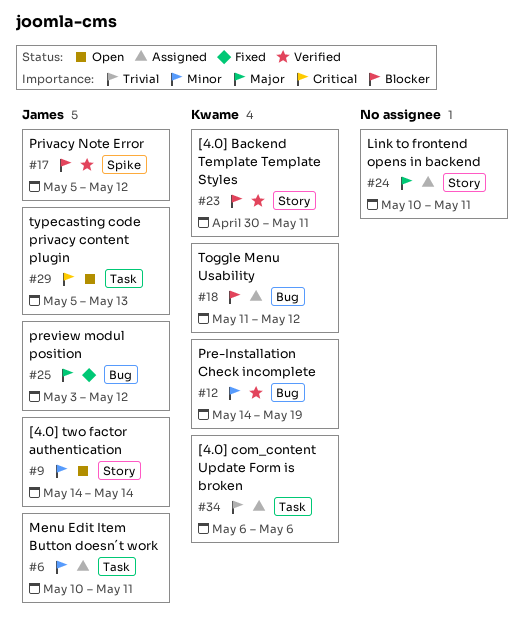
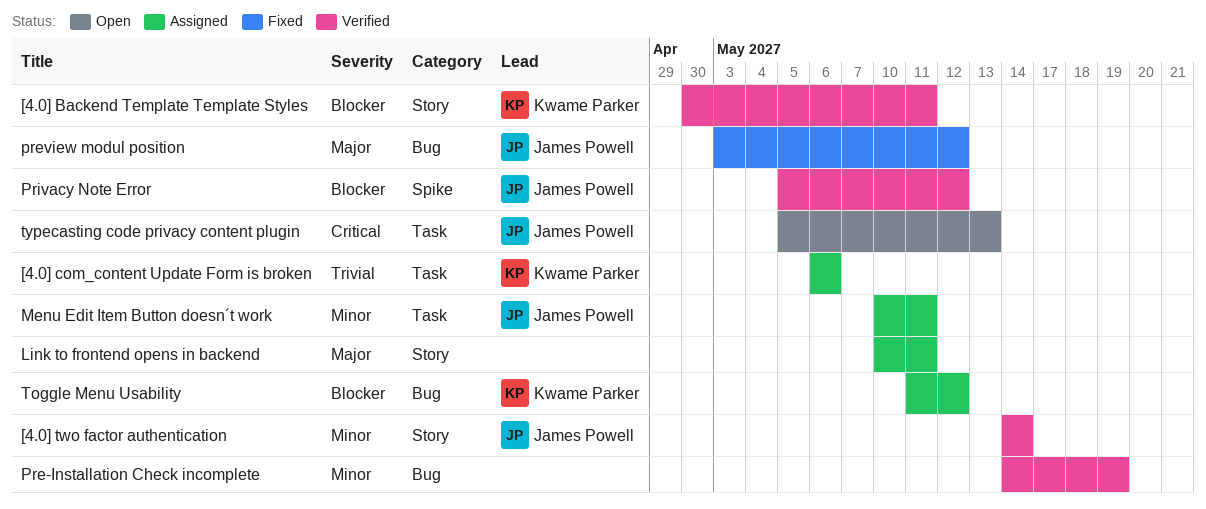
[4.0] two factor authentication, status: Open -> Verified
Pre-Installation Check incomplete, owner: Kwame Parker -> none

